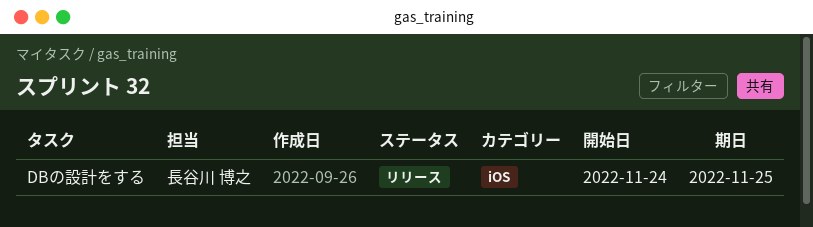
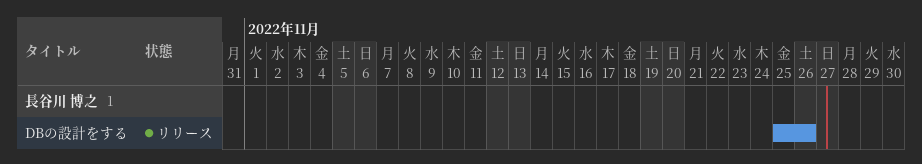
DBの設計をする, start: Nov 24 -> Nov 25
DBの設計をする, due: Nov 25 -> Nov 26

